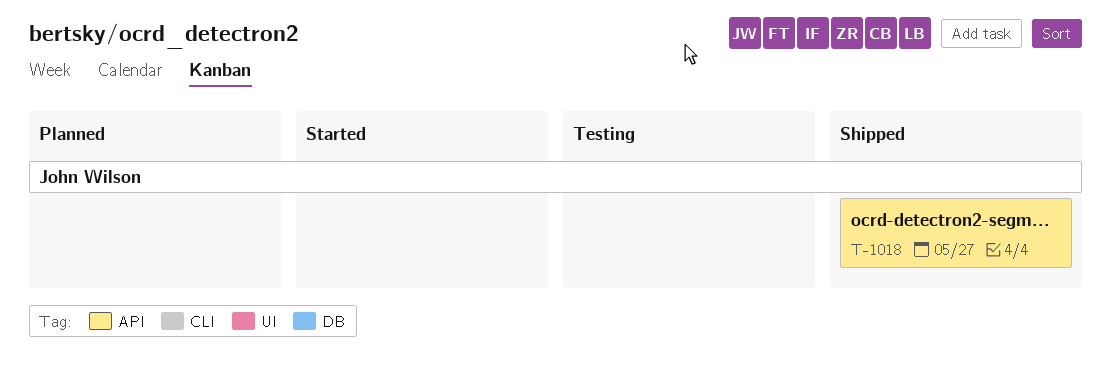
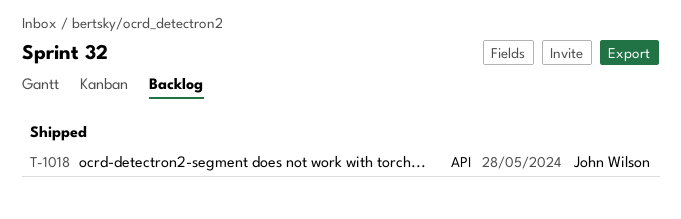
T-1018, due: May 27 -> May 28

